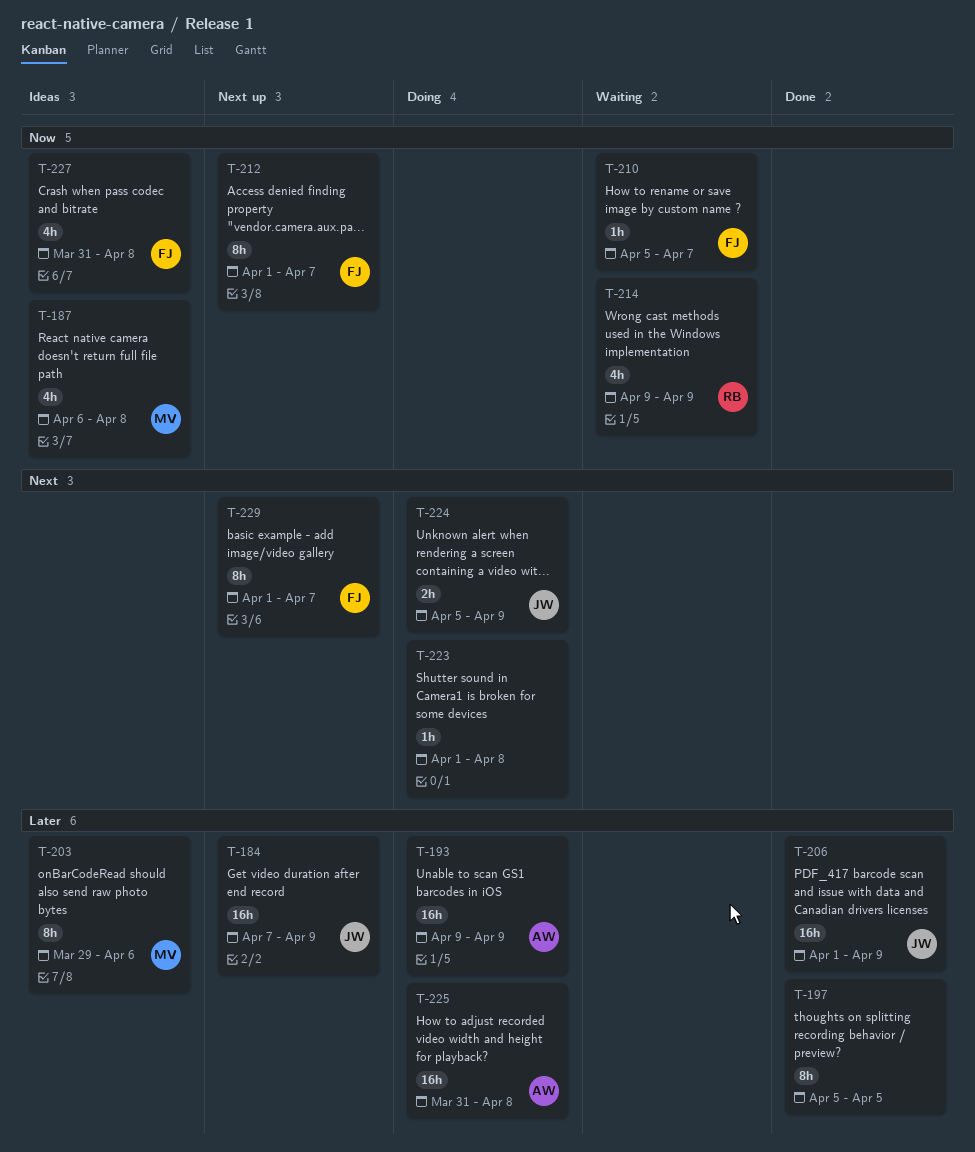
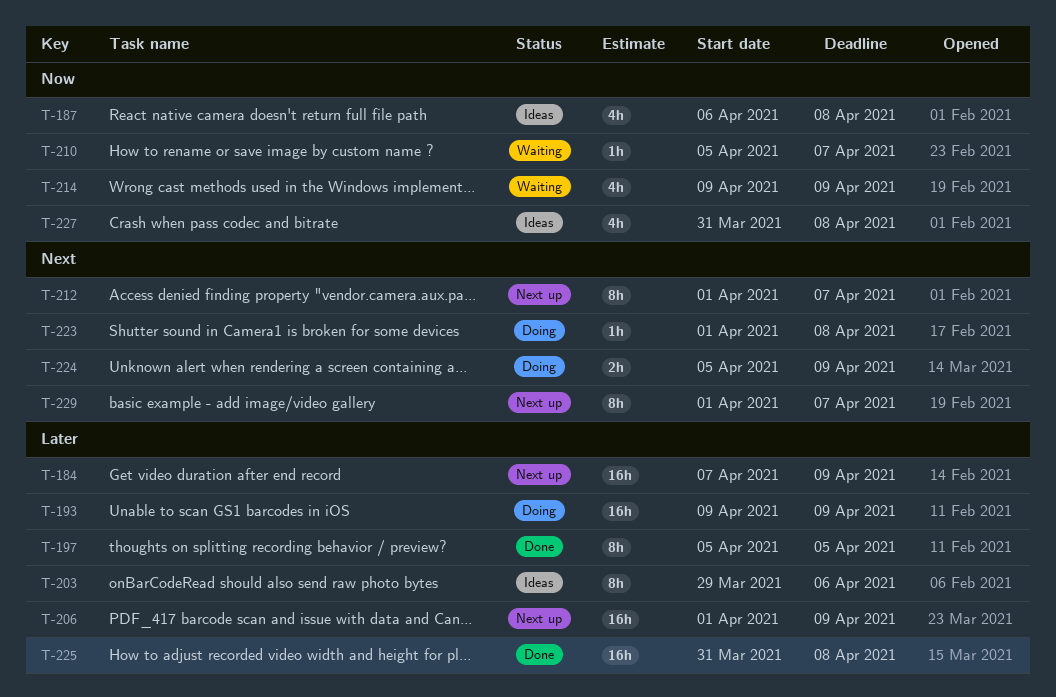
T-206, status: Done -> Next up
T-212, priority: Now -> Next
T-225, status: Doing -> Done

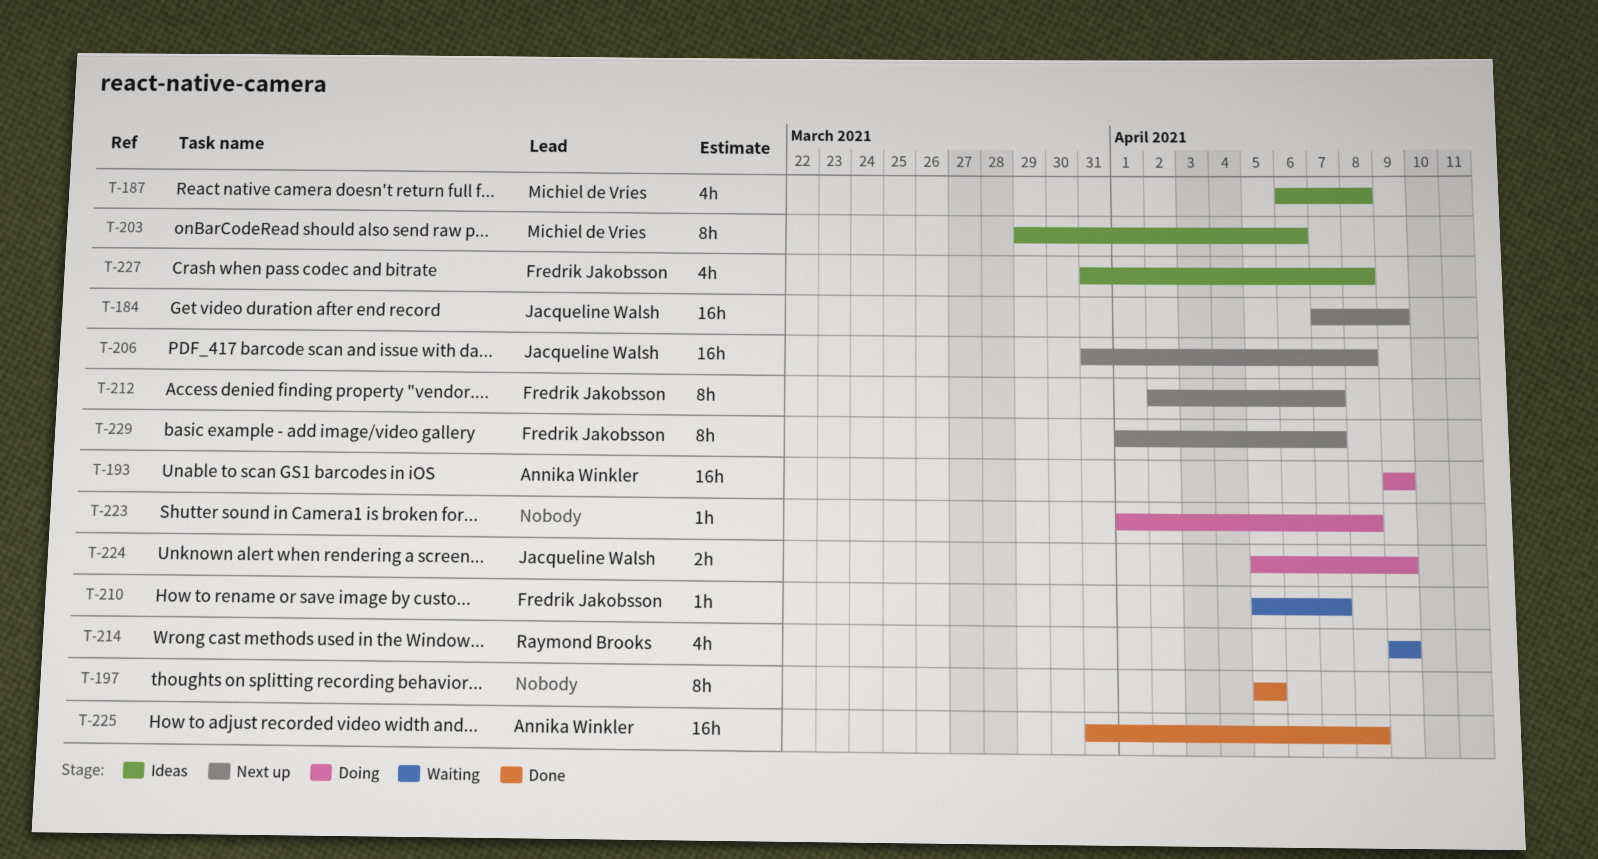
T-206, start: Apr 1 -> Mar 31
T-206, due: Apr 9 -> Apr 8
T-212, start: Apr 1 -> Apr 2

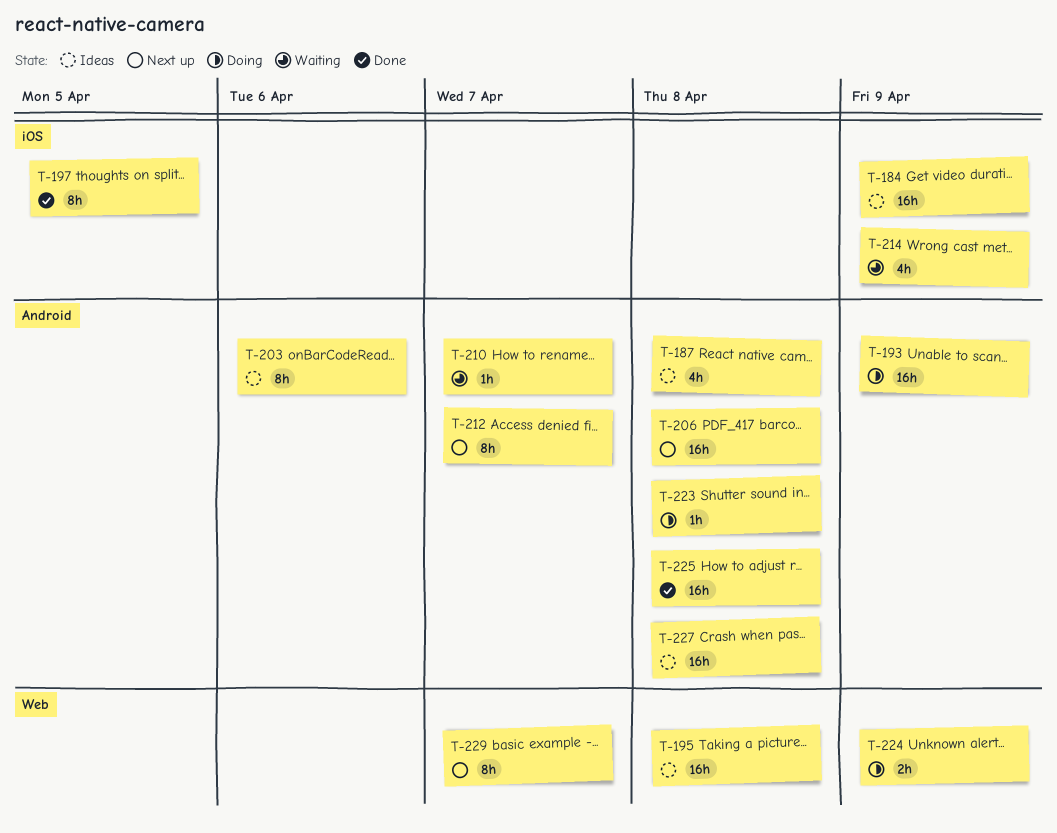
T-184, status: Next up -> Ideas
T-195: none -> present
T-227, estimate: 4h -> 16h

